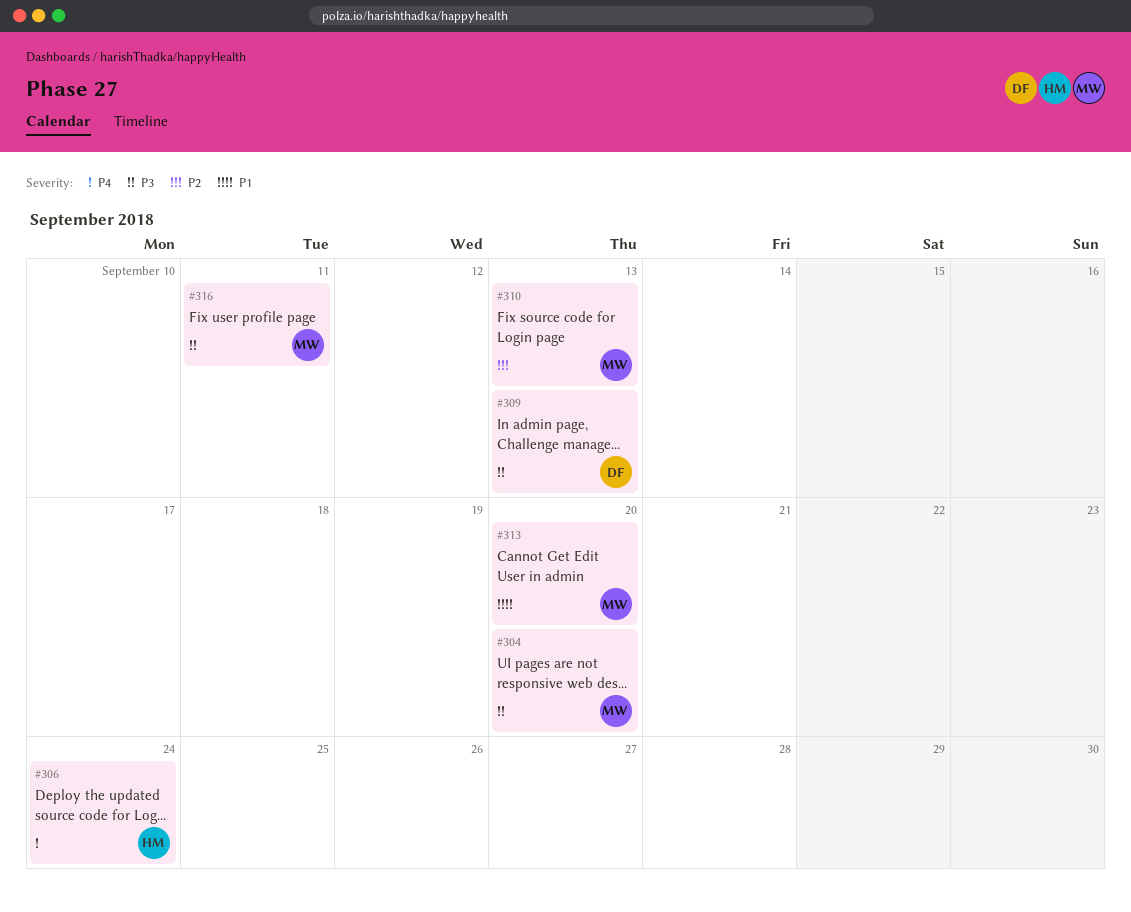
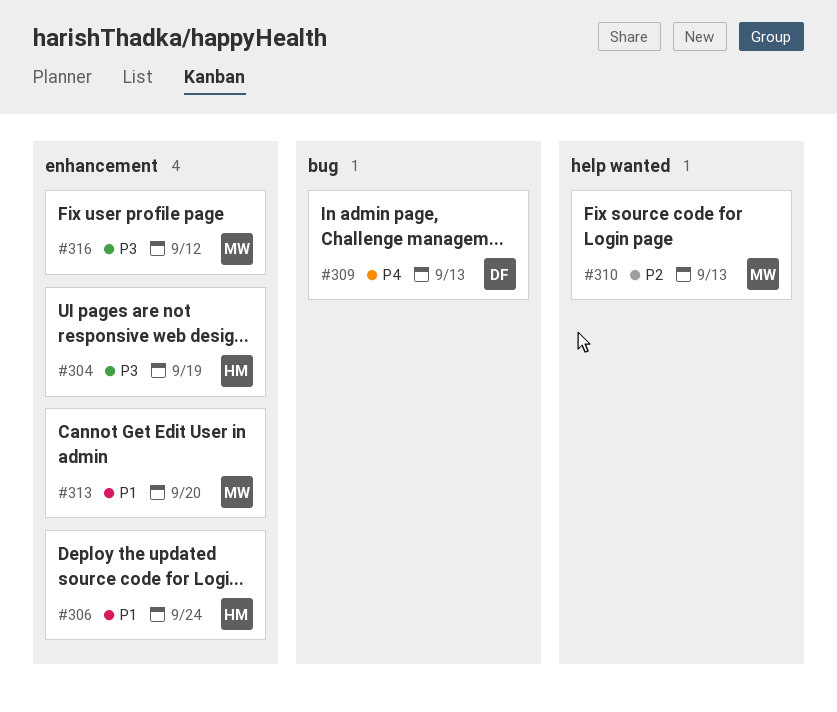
#304, owner: MW -> HM
#304, due: Sep 20 -> Sep 19
#306, priority: P4 -> P1
#309, priority: P3 -> P4
#316, due: Sep 11 -> Sep 12

